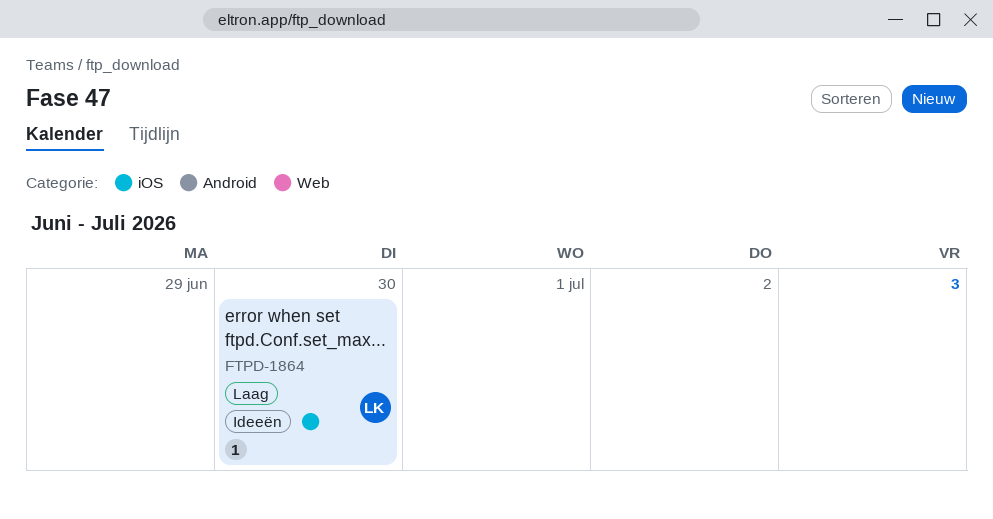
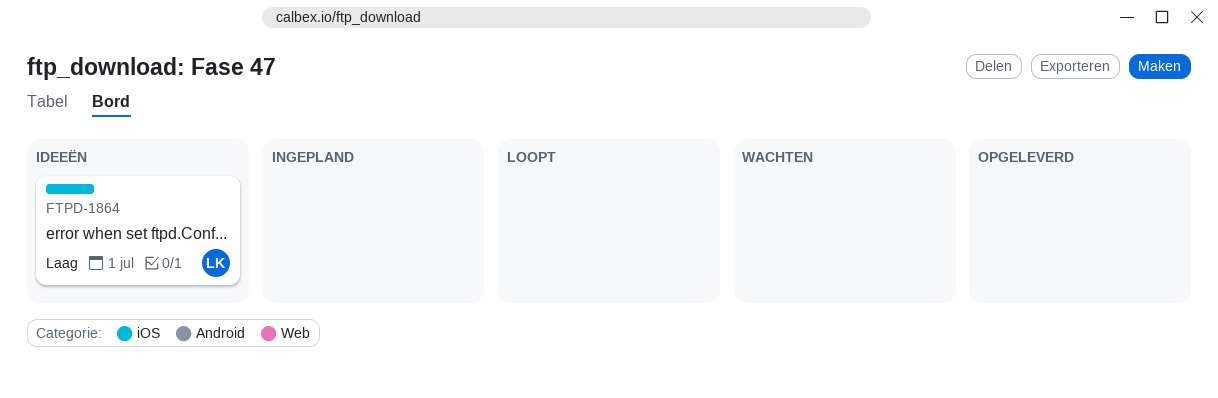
FTPD-1864, due: Jun 30 -> Jul 1

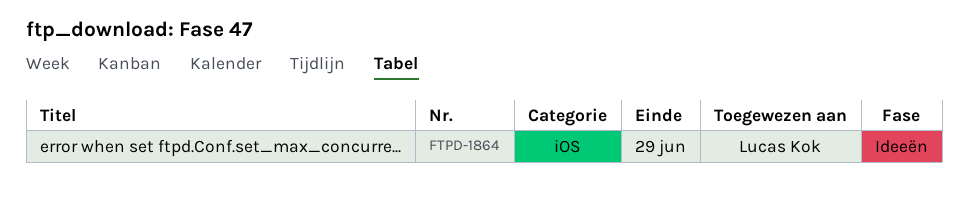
FTPD-1864, due: Jul 1 -> Jun 29

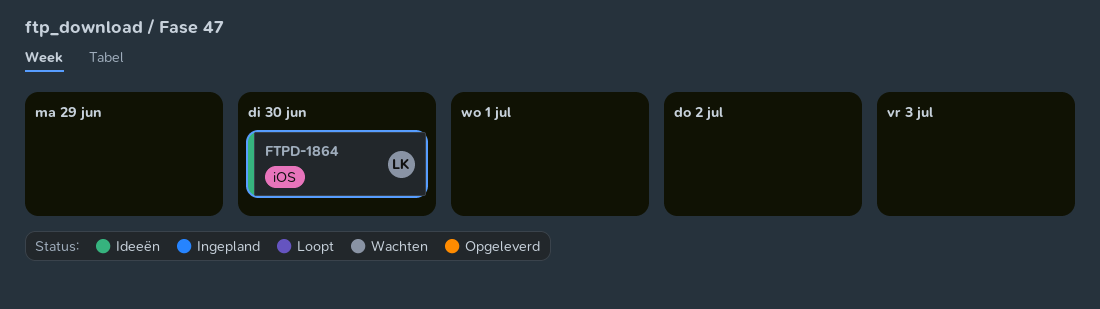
FTPD-1864, due: Jun 29 -> Jun 30

